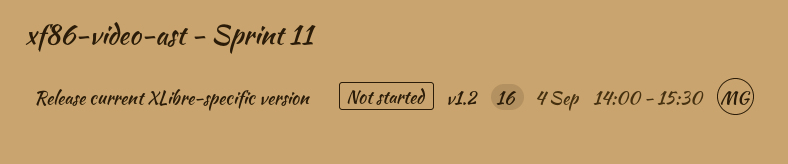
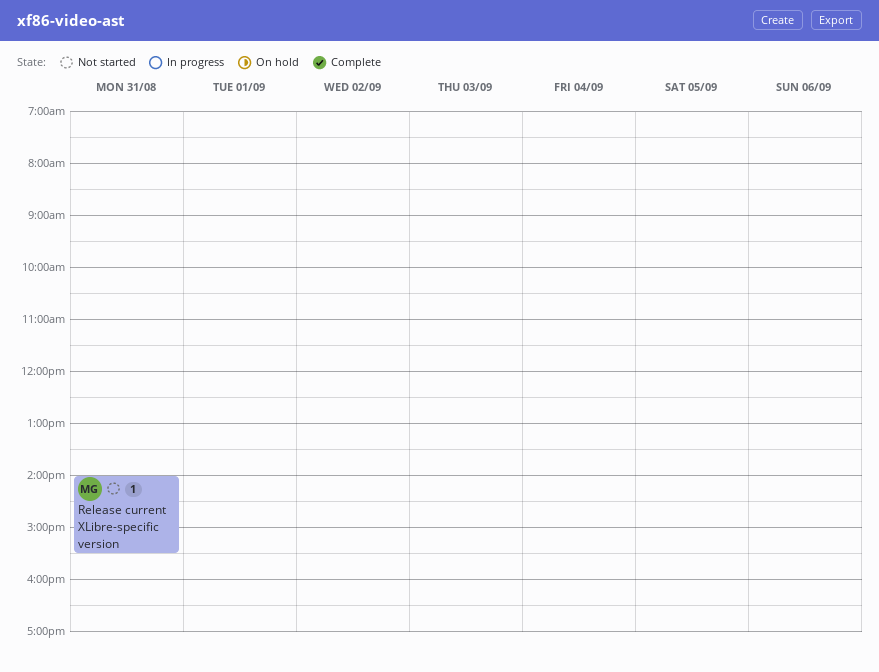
Release current XLibre-specific version, estimate: 16 -> 1
Release current XLibre-specific version, day: Sep 4 -> Aug 31

